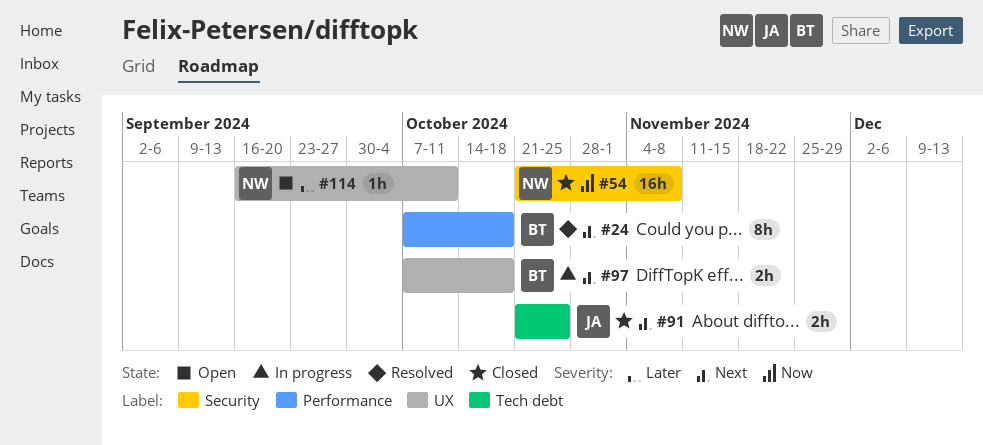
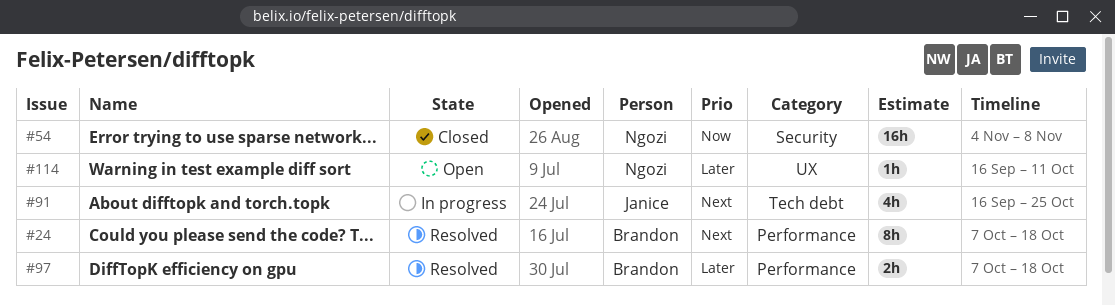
#54, start: Oct 21 -> Nov 4
#91, status: Closed -> In progress
#91, estimate: 2h -> 4h
#91, start: Oct 21 -> Sep 16
#97, status: In progress -> Resolved
#97, priority: Next -> Later
#97, label: UX -> Performance

